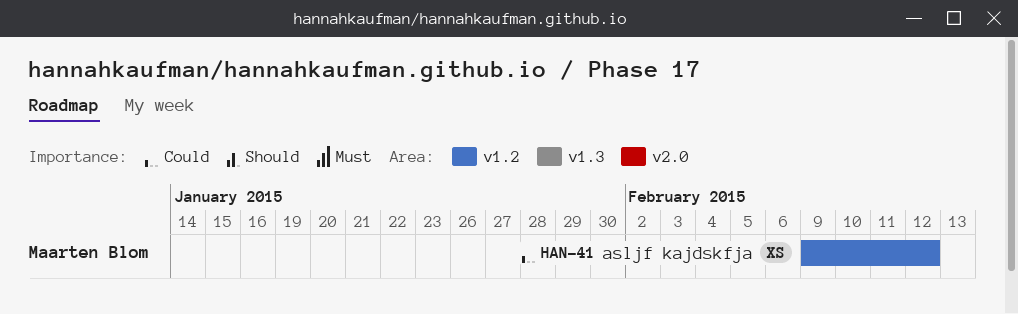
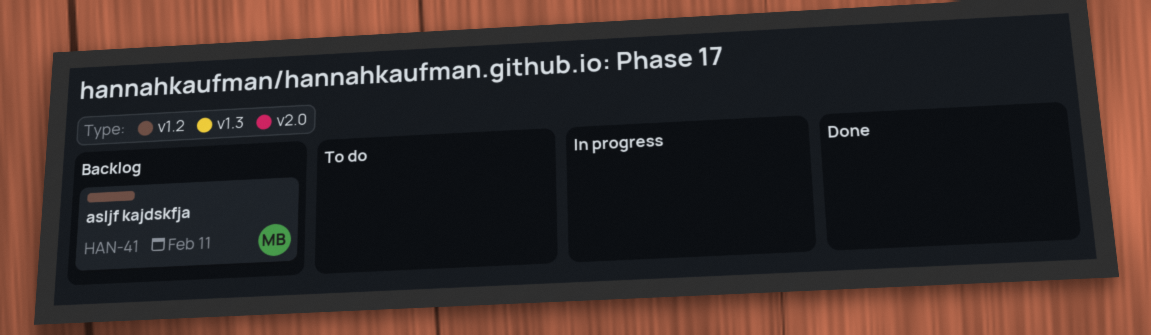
HAN-41, due: Feb 12 -> Feb 11

